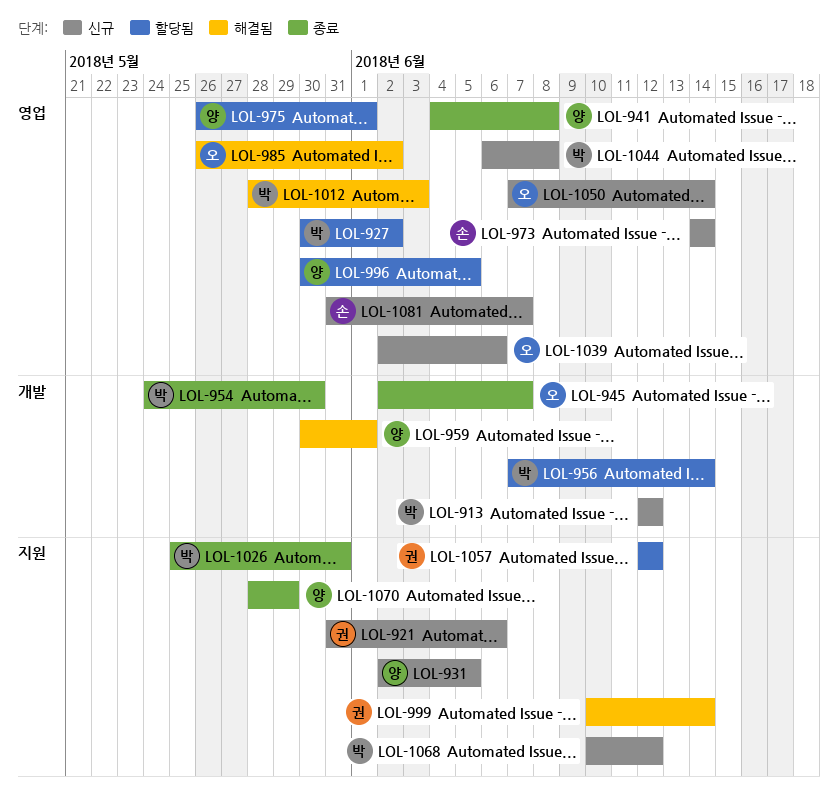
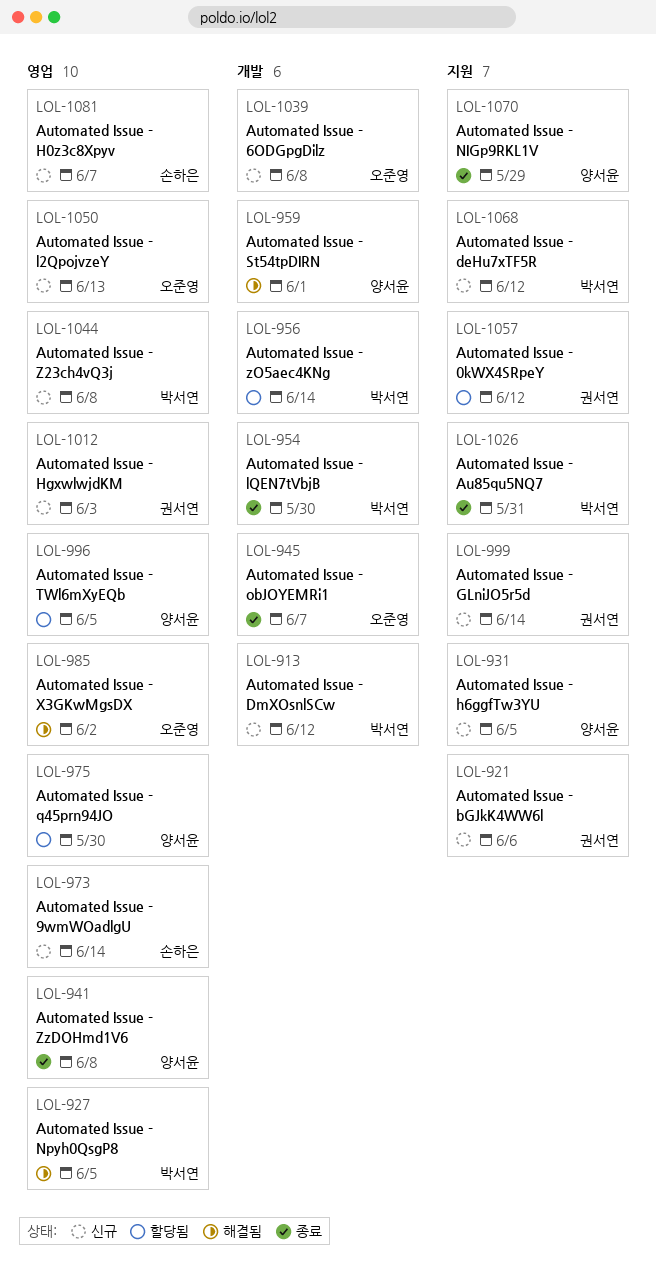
LOL-927, status: 할당됨 -> 해결됨
LOL-927, due: Jun 2 -> Jun 5
LOL-975, due: Jun 1 -> May 30
LOL-999, status: 해결됨 -> 신규
LOL-1012, status: 해결됨 -> 신규
LOL-1012, owner: 박서연 -> 권서연
LOL-1039, label: 영업 -> 개발
LOL-1039, due: Jun 6 -> Jun 8
LOL-1050, due: Jun 14 -> Jun 13

